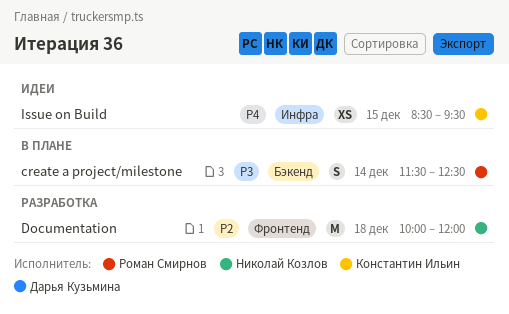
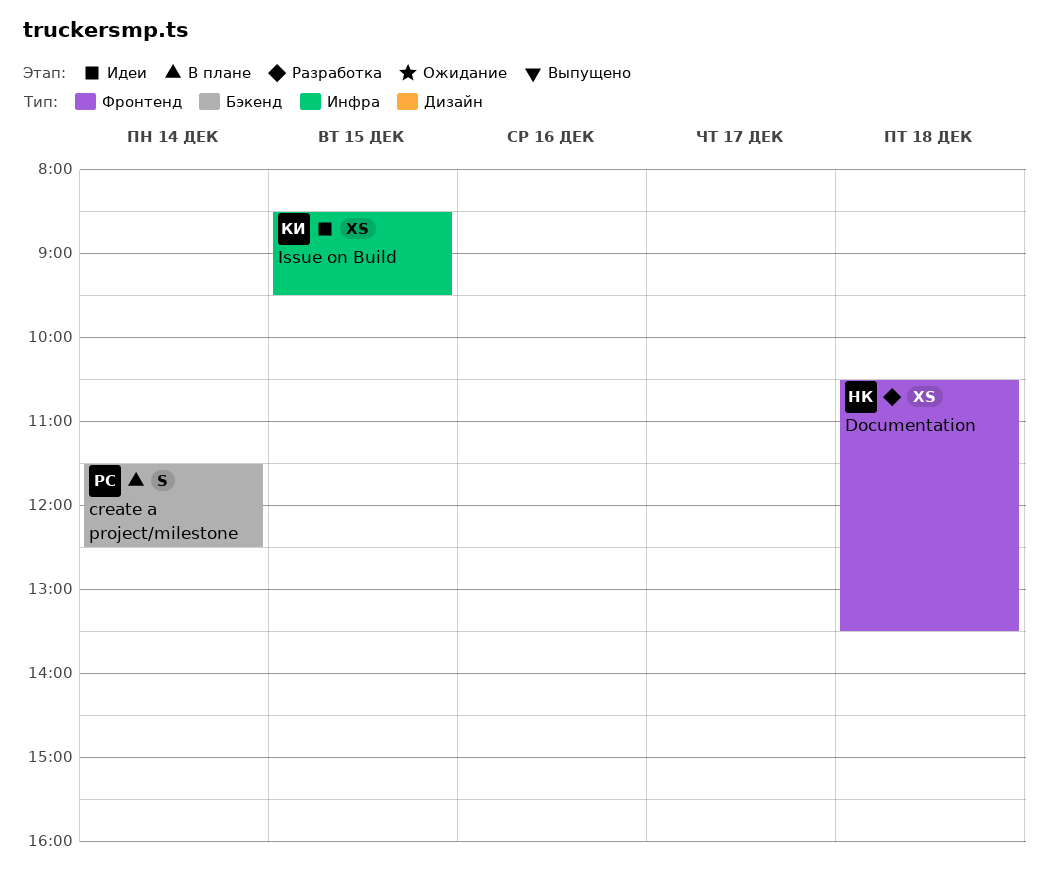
Documentation, estimate: M -> XS
Documentation, begins: 10:00 -> 10:30
Documentation, ends: 12:00 -> 13:30

